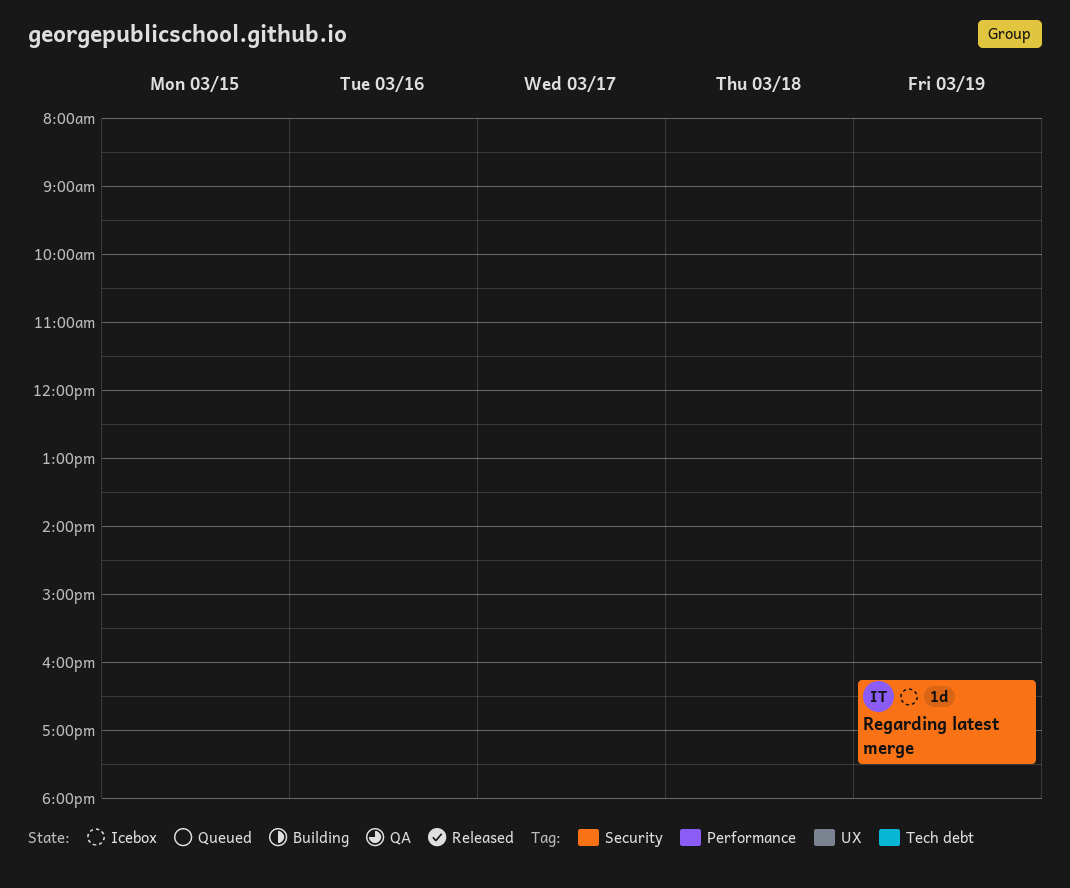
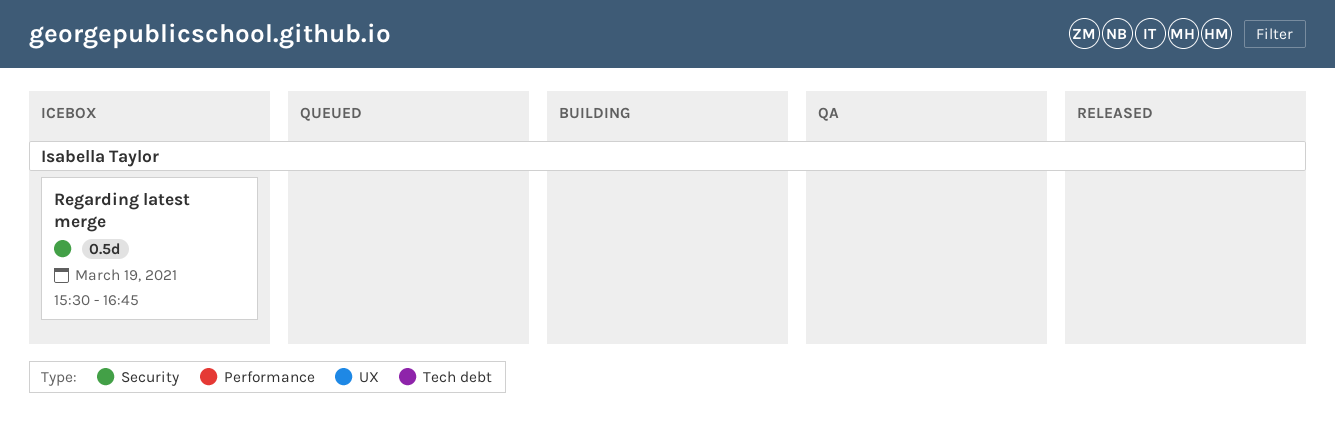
Regarding latest merge, estimate: 1d -> 0.5d
Regarding latest merge, begins: 16:15 -> 15:30
Regarding latest merge, ends: 17:30 -> 16:45

